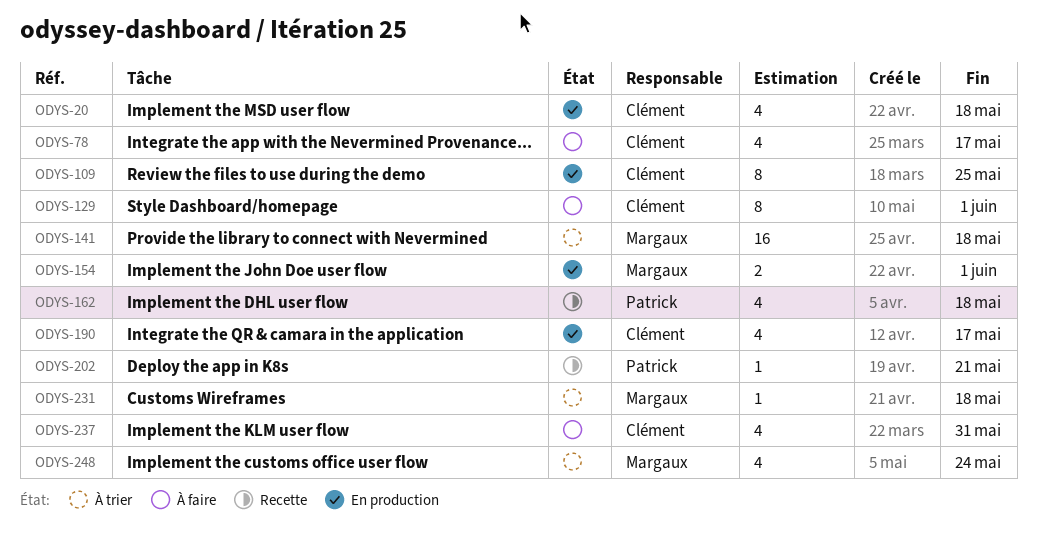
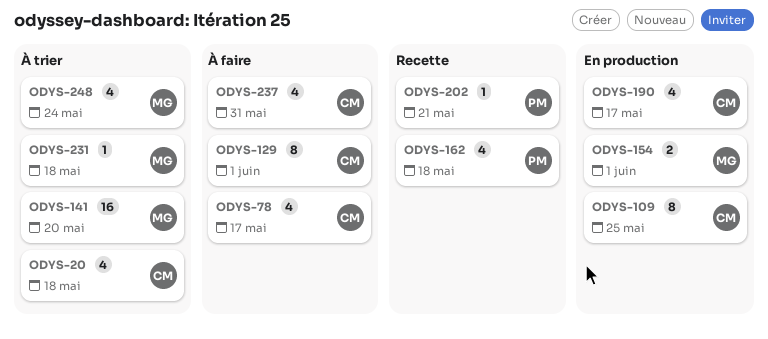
ODYS-20, status: En production -> À trier
ODYS-141, due: May 18 -> May 20

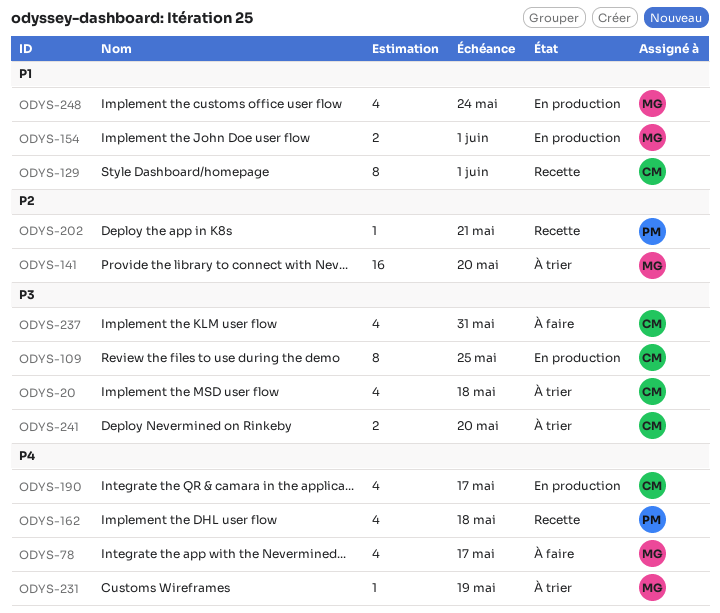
ODYS-78, owner: CM -> MG
ODYS-129, status: À faire -> Recette
ODYS-231, due: May 18 -> May 19
ODYS-241: none -> present
ODYS-248, status: À trier -> En production

